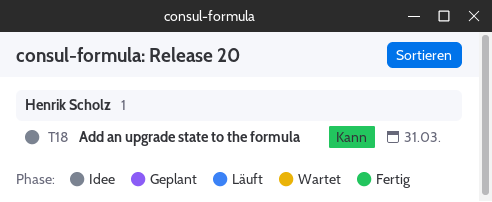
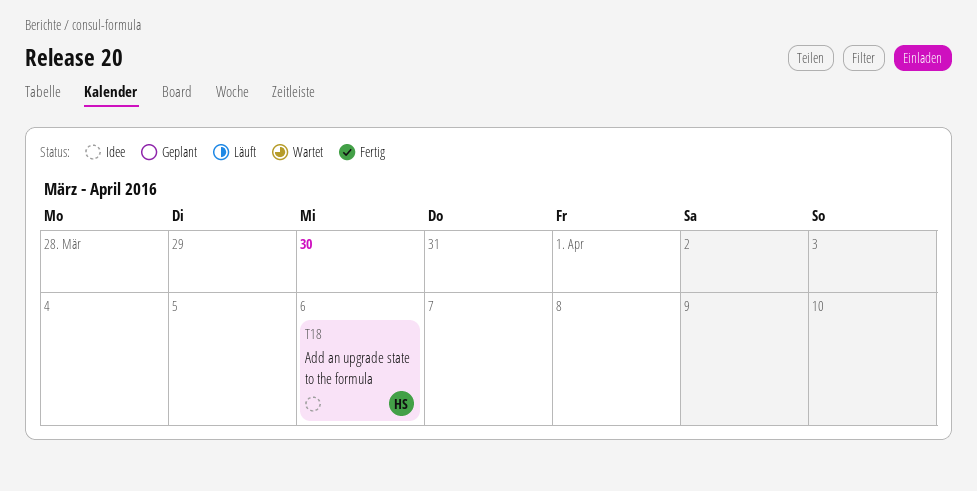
T18, due: Mar 31 -> Apr 6

